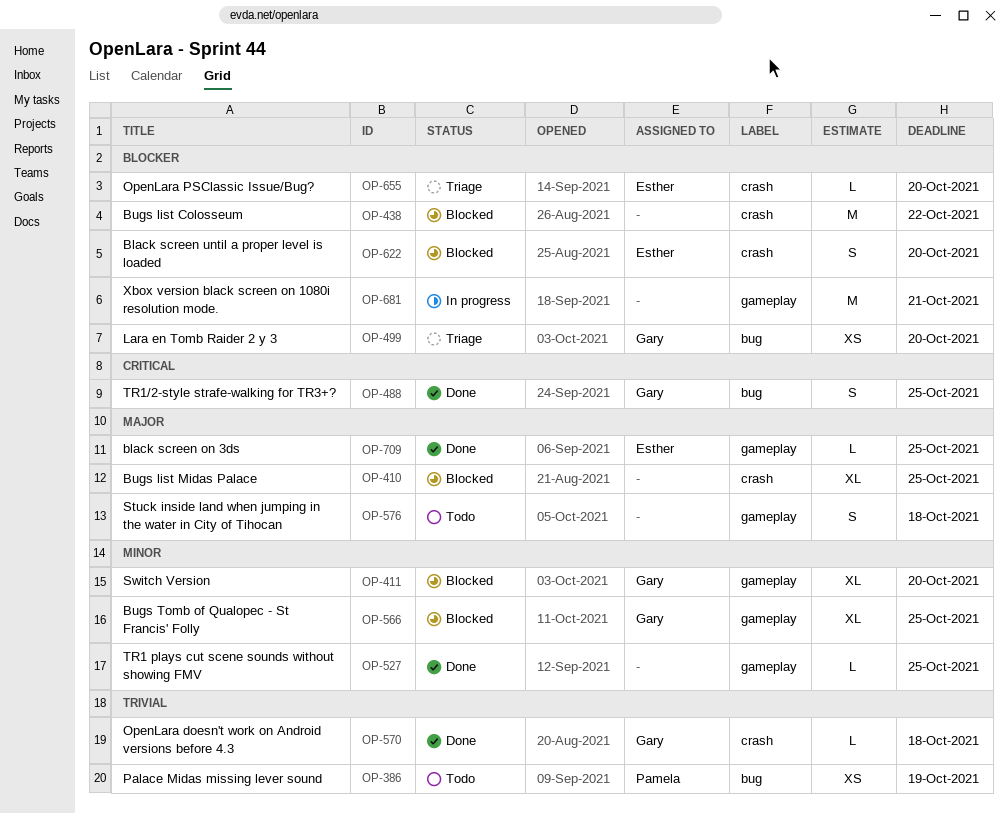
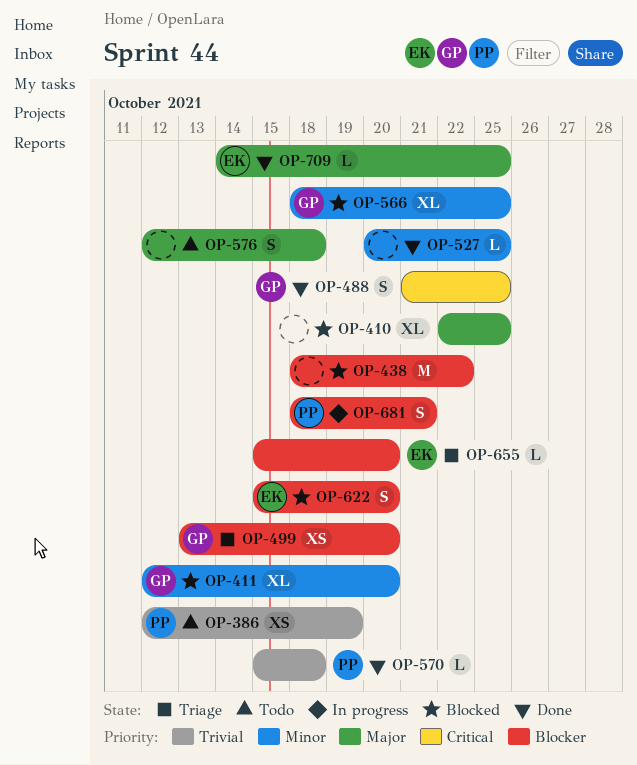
OP-570, owner: Gary -> Pamela
OP-681, owner: none -> Pamela
OP-681, estimate: M -> S

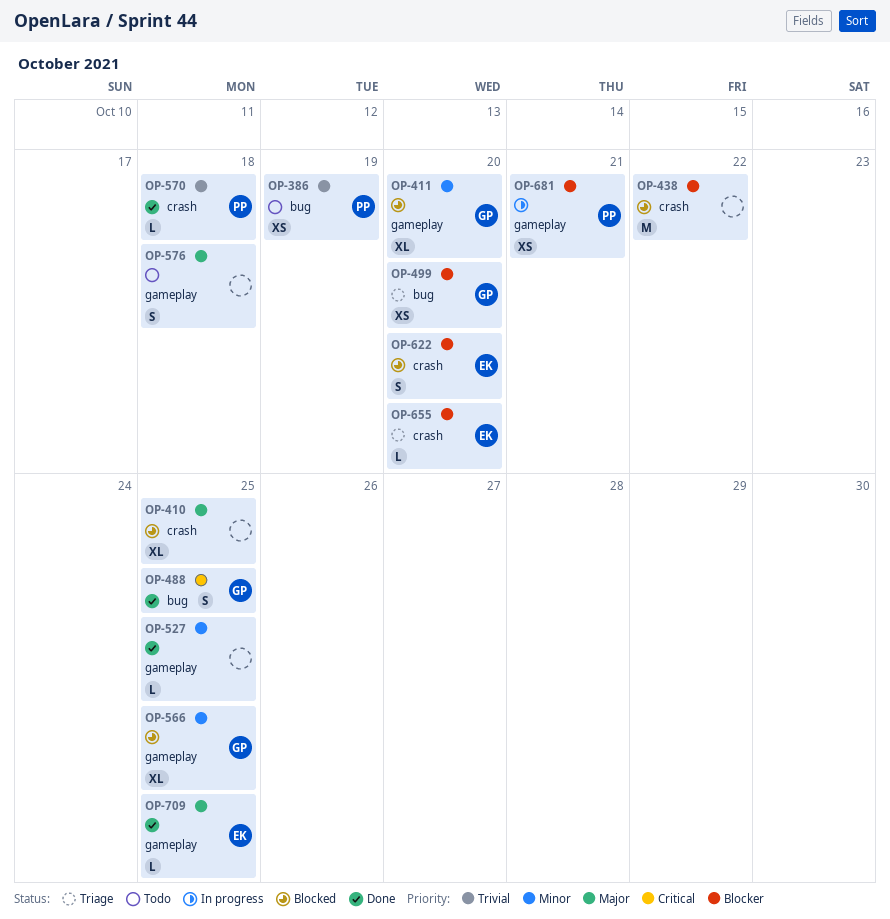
OP-681, estimate: S -> XS

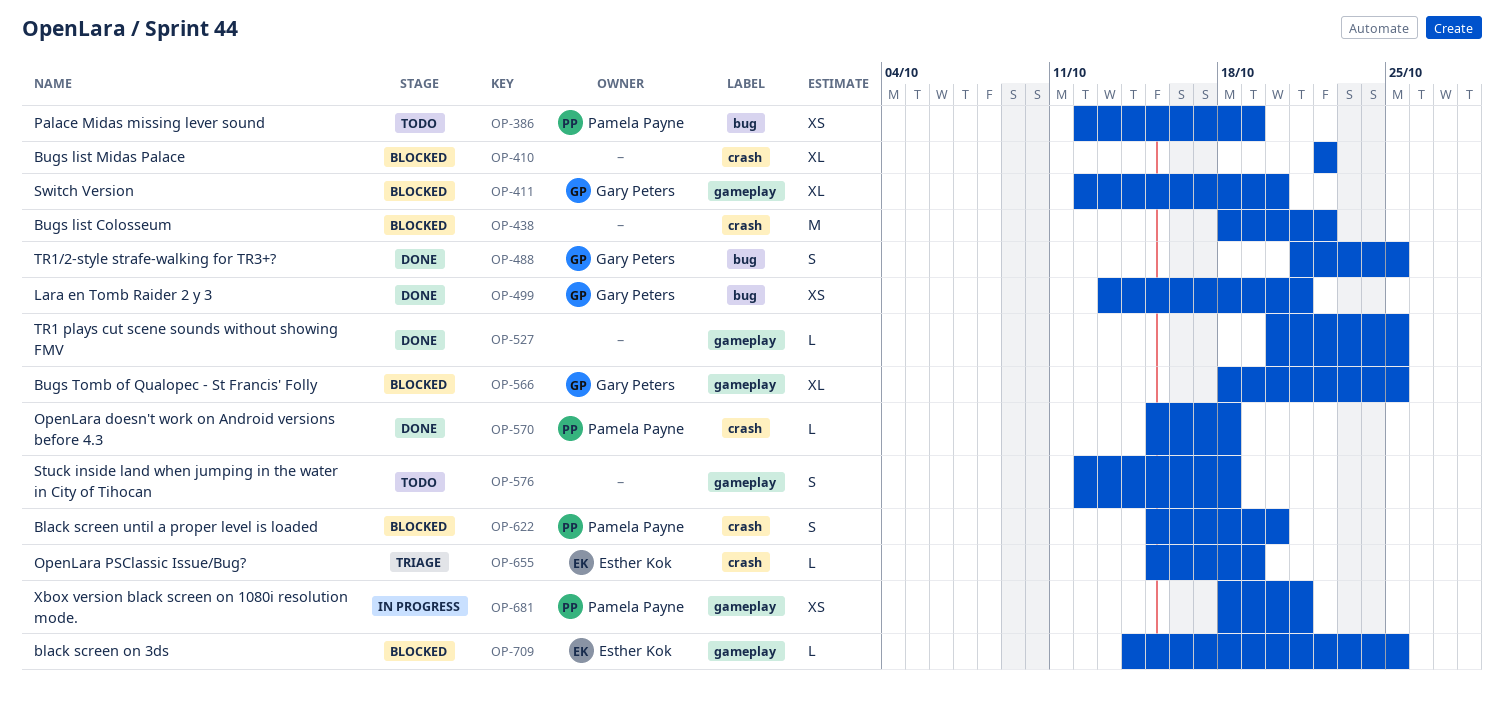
OP-410, due: Oct 25 -> Oct 22
OP-499, status: Triage -> Done
OP-499, due: Oct 20 -> Oct 21
OP-622, owner: Esther Kok -> Pamela Payne
OP-655, due: Oct 20 -> Oct 19
OP-709, status: Done -> Blocked

